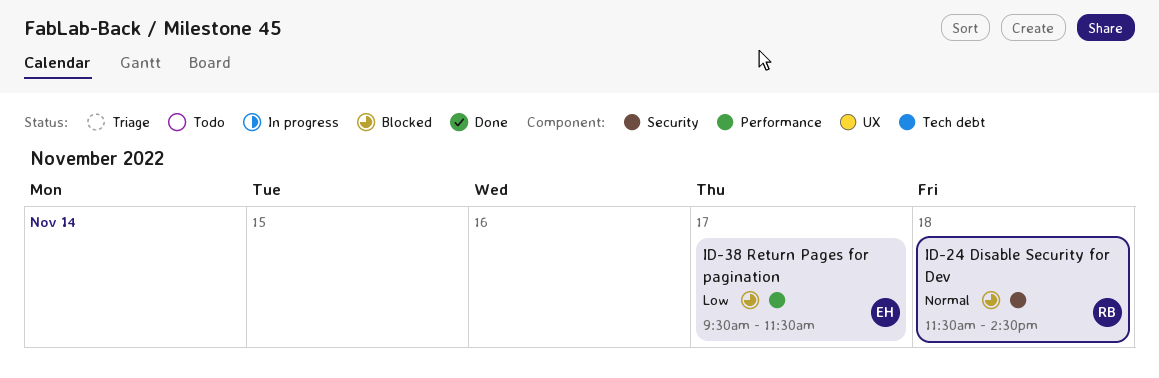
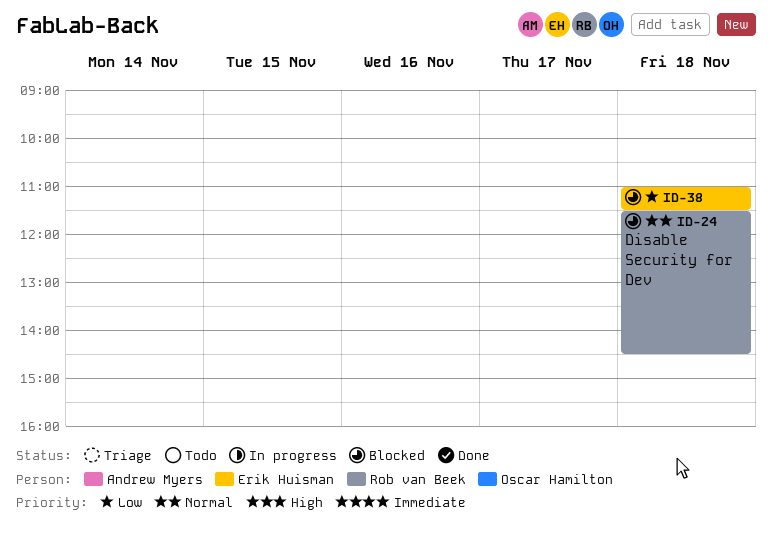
ID-38, day: Nov 17 -> Nov 18
ID-38, begins: 09:30 -> 11:00

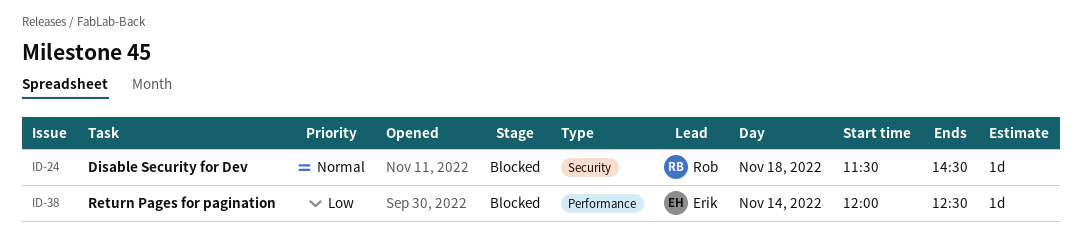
ID-38, day: Nov 18 -> Nov 14
ID-38, begins: 11:00 -> 12:00
ID-38, ends: 11:30 -> 12:30

